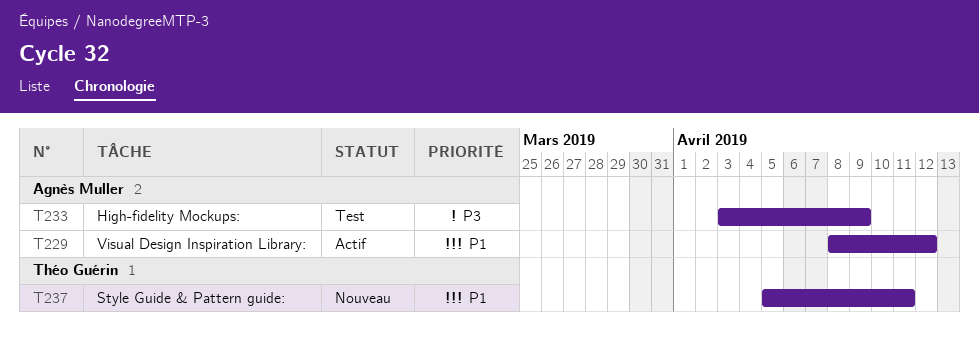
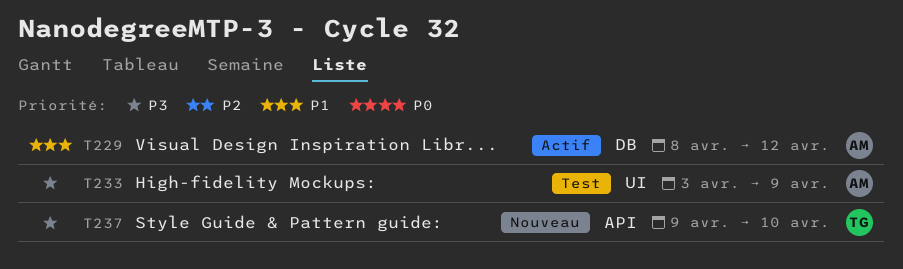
T237, priority: P1 -> P3
T237, start: Apr 5 -> Apr 9
T237, due: Apr 11 -> Apr 10

